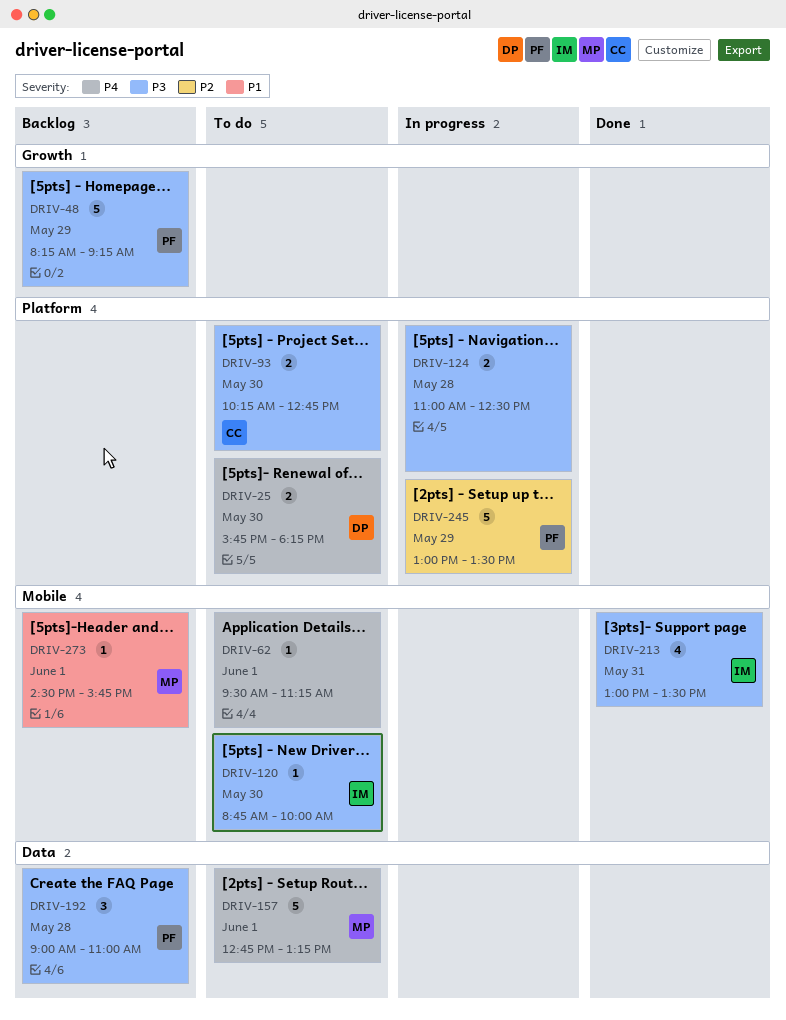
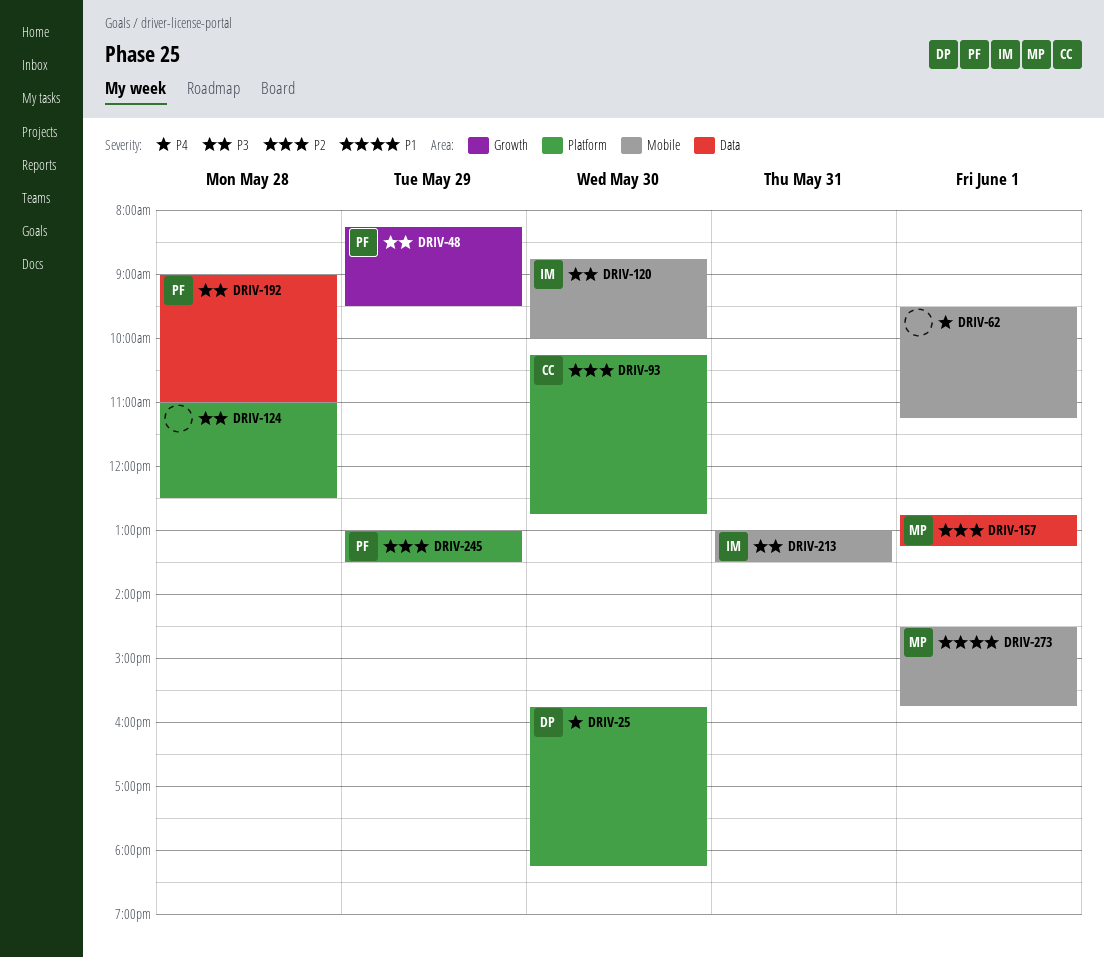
DRIV-48, ends: 09:15 -> 09:30
DRIV-93, priority: P3 -> P2
DRIV-157, priority: P4 -> P2

